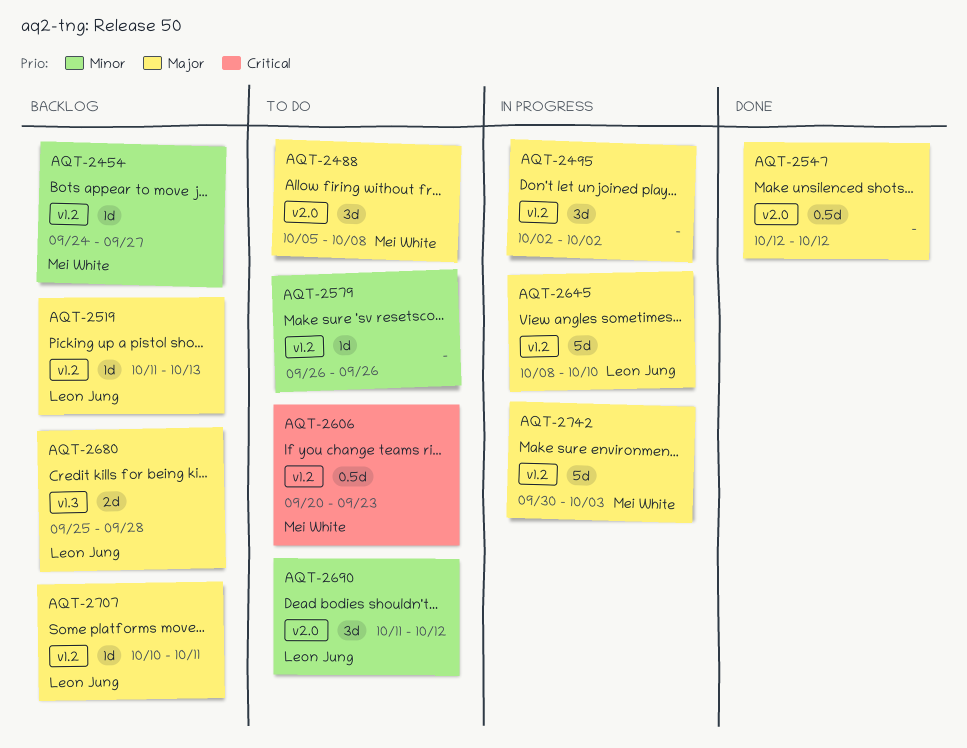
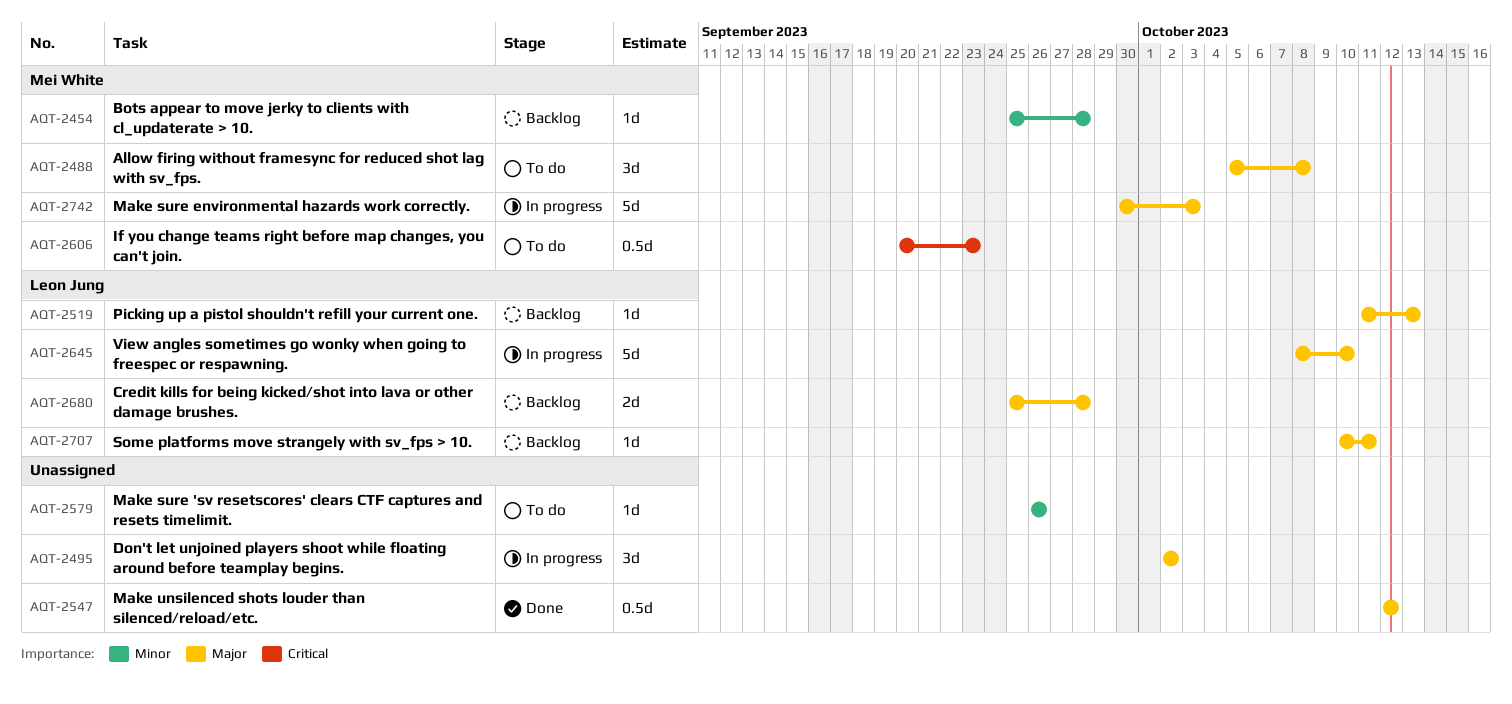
AQT-2454, start: Sep 24 -> Sep 25
AQT-2454, due: Sep 27 -> Sep 28
AQT-2690: present -> none

